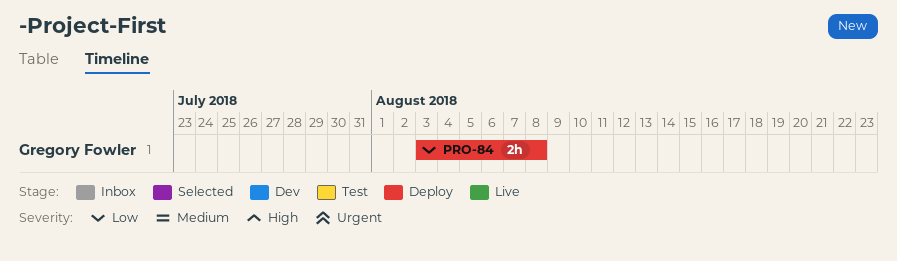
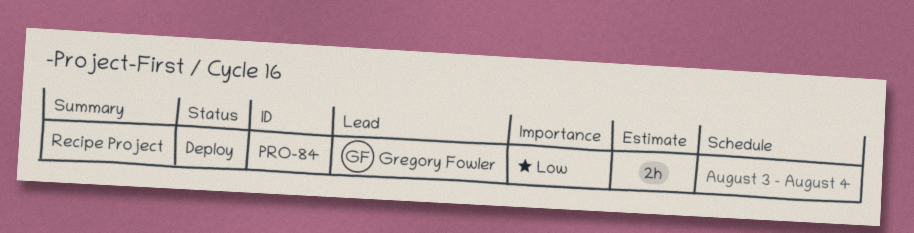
PRO-84, due: Aug 8 -> Aug 4

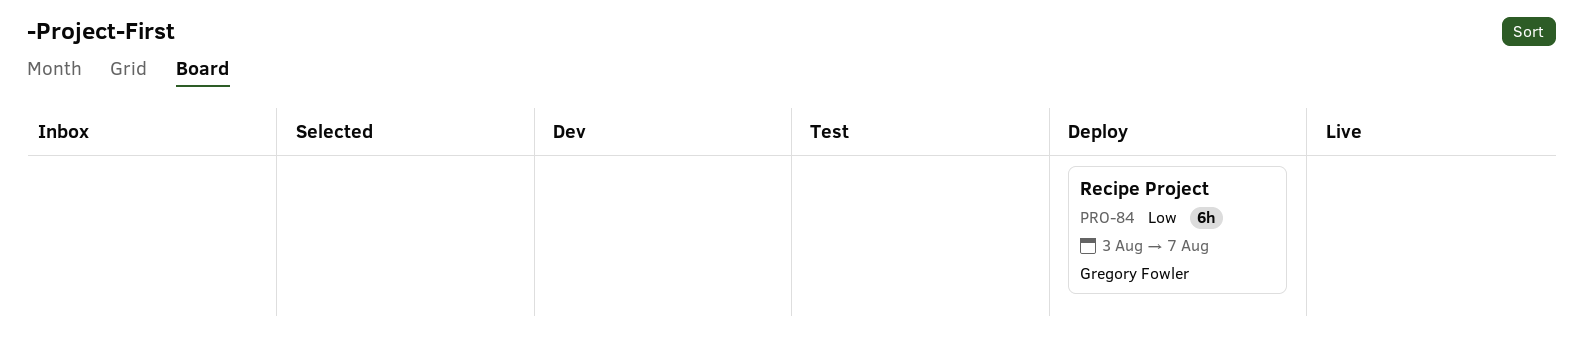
PRO-84, estimate: 2h -> 6h
PRO-84, due: Aug 4 -> Aug 7

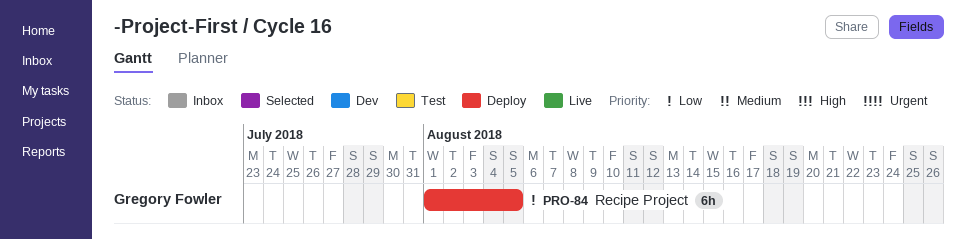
PRO-84, start: Aug 3 -> Aug 1
PRO-84, due: Aug 7 -> Aug 5

